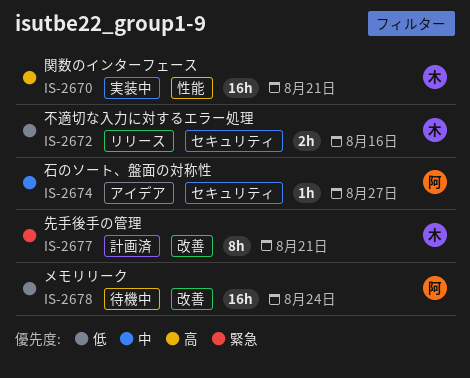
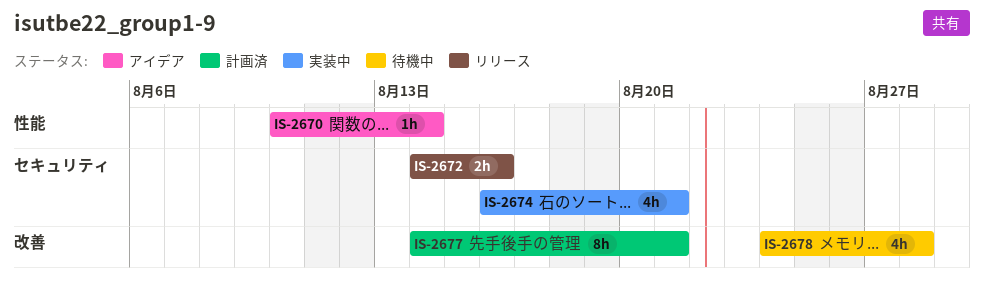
IS-2670, status: 実装中 -> アイデア
IS-2670, estimate: 16h -> 1h
IS-2670, due: Aug 21 -> Aug 14
IS-2674, status: アイデア -> 実装中
IS-2674, estimate: 1h -> 4h
IS-2674, due: Aug 27 -> Aug 21
IS-2678, estimate: 16h -> 4h
IS-2678, due: Aug 24 -> Aug 28

